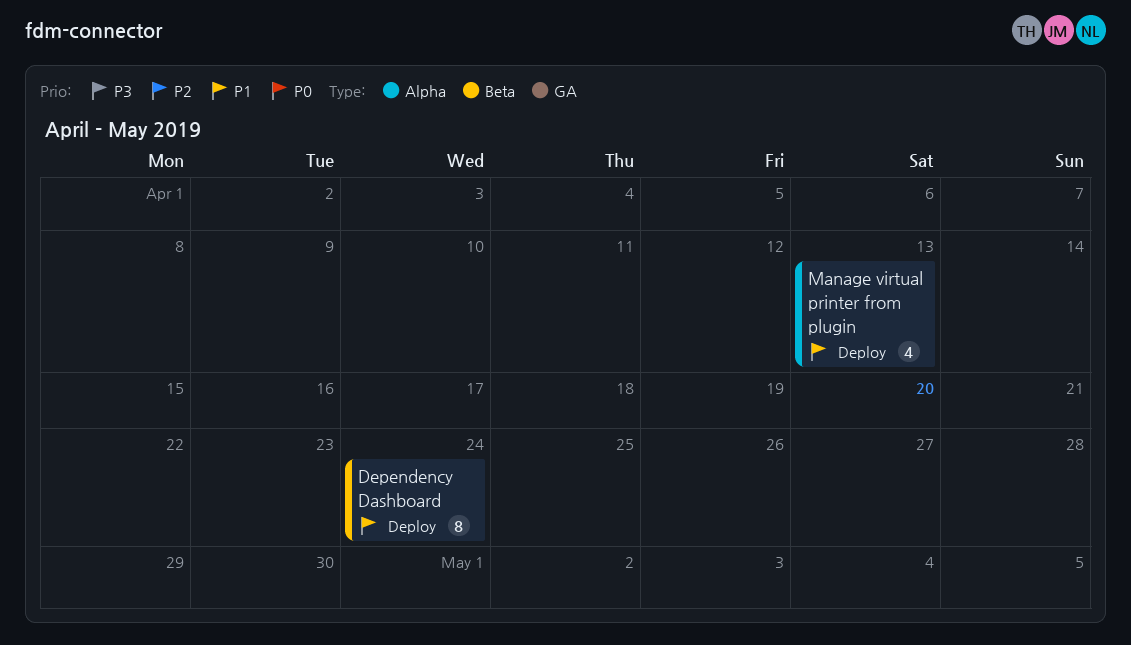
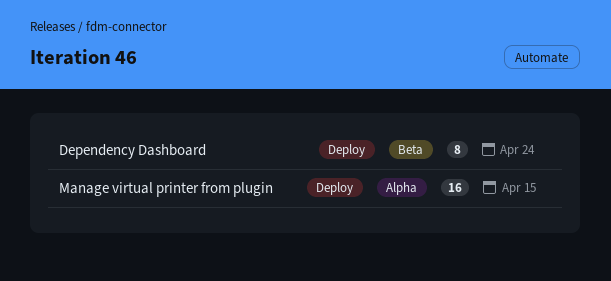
Manage virtual printer from plugin, estimate: 4 -> 16
Manage virtual printer from plugin, due: Apr 13 -> Apr 15

